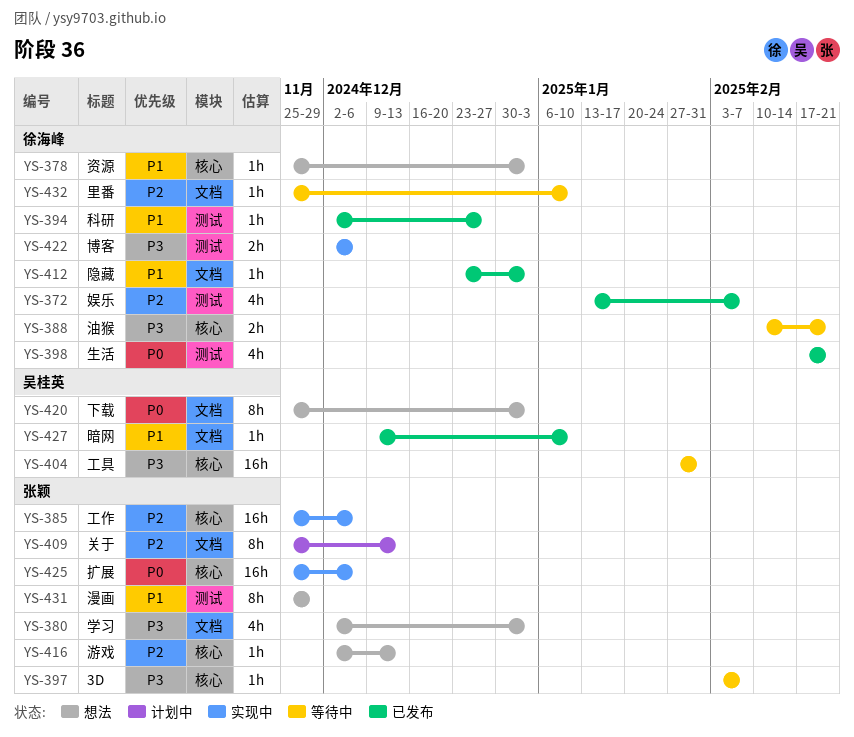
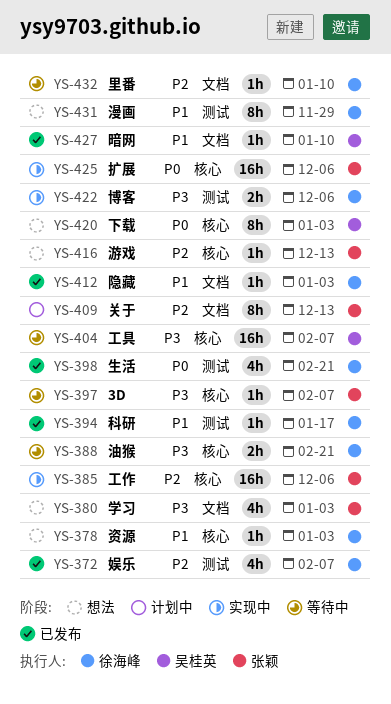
YS-394, due: Dec 27 -> Jan 17
YS-404, due: Jan 31 -> Feb 7
YS-420, label: 文档 -> 核心
YS-431, owner: 张颖 -> 徐海峰

